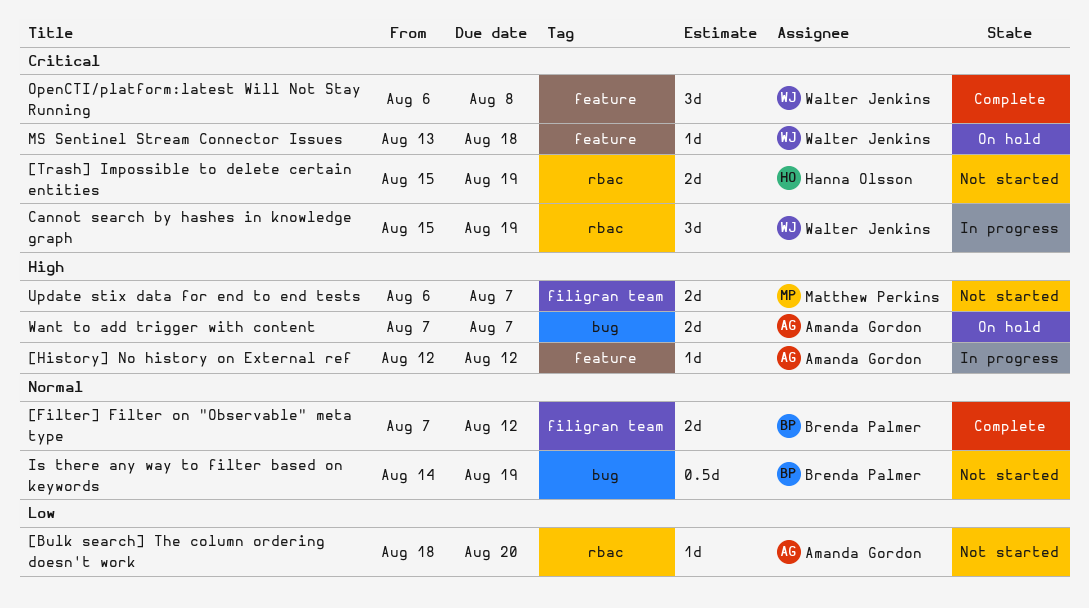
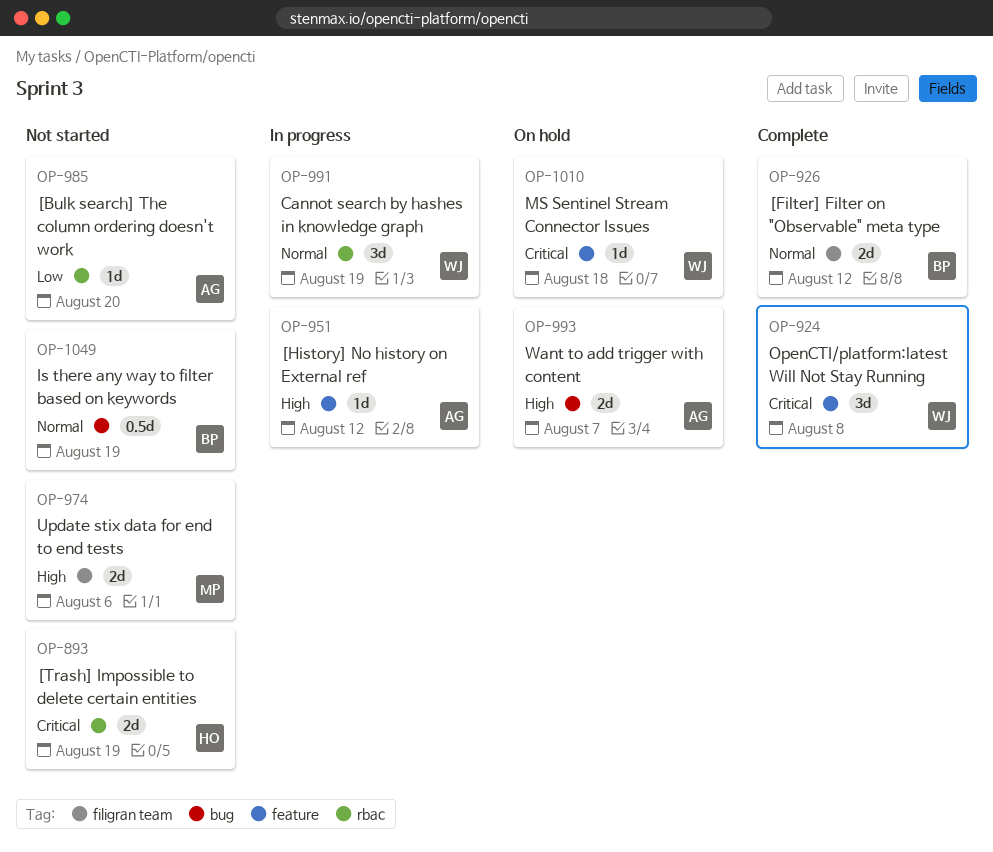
Cannot search by hashes in knowledge graph, priority: Critical -> Normal
Update stix data for end to end tests, due: Aug 7 -> Aug 6

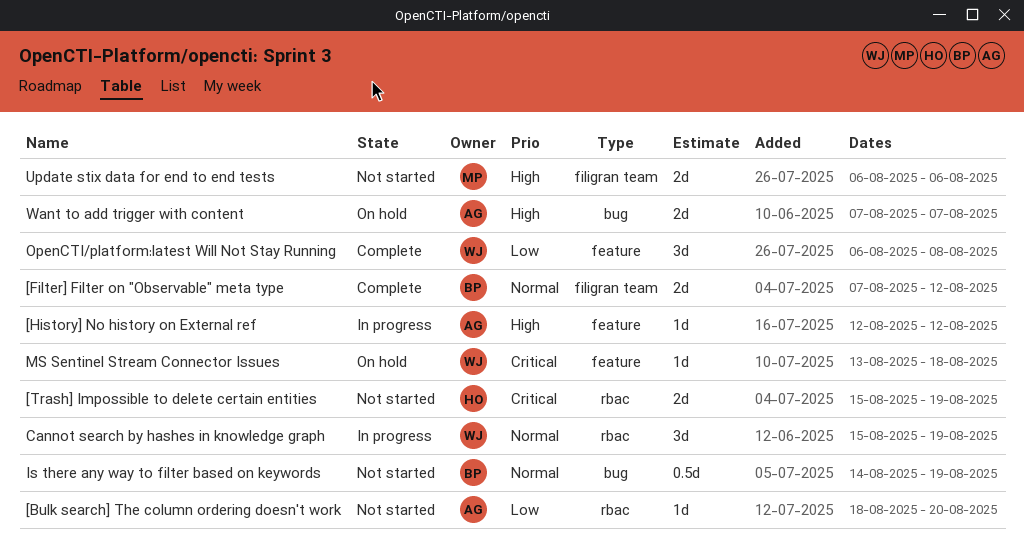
OpenCTI/platform:latest Will Not Stay Running, priority: Critical -> Low

